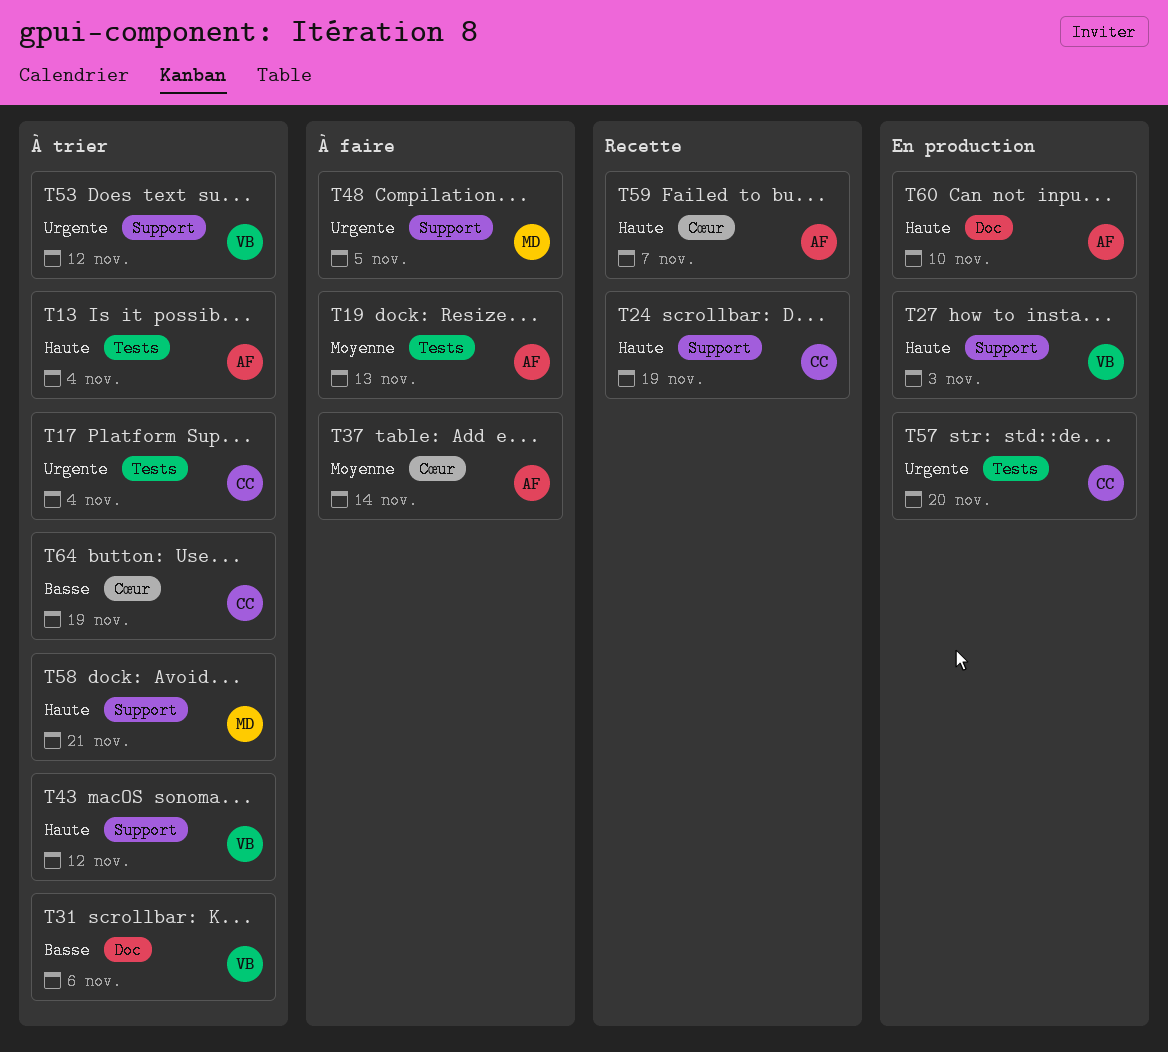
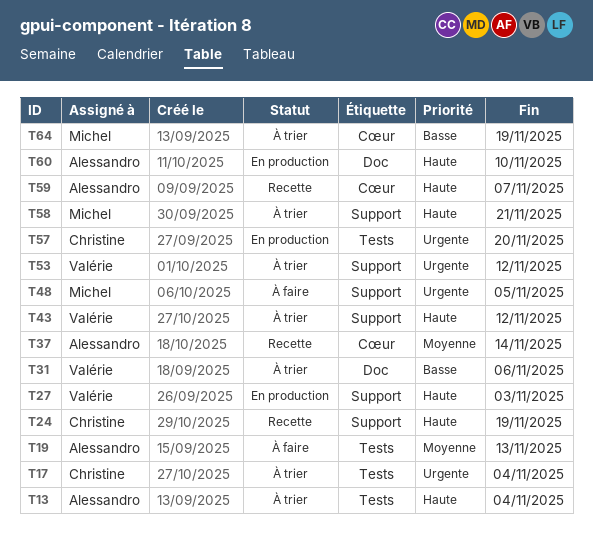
T37, status: À faire -> Recette
T64, owner: Christine -> Michel

